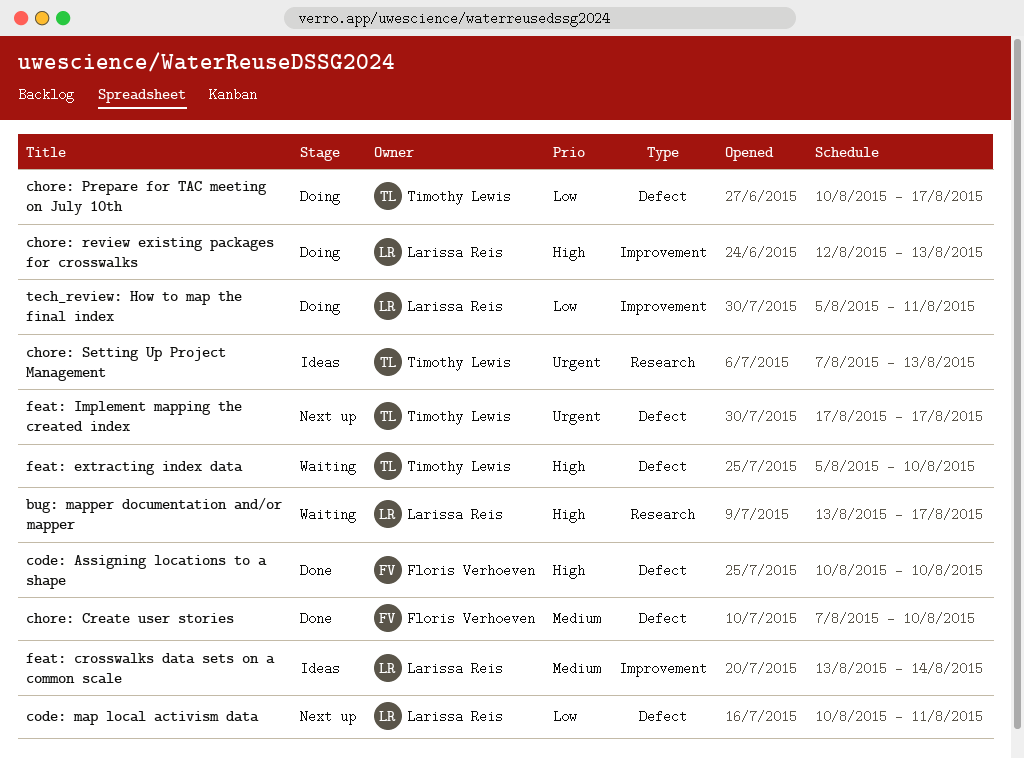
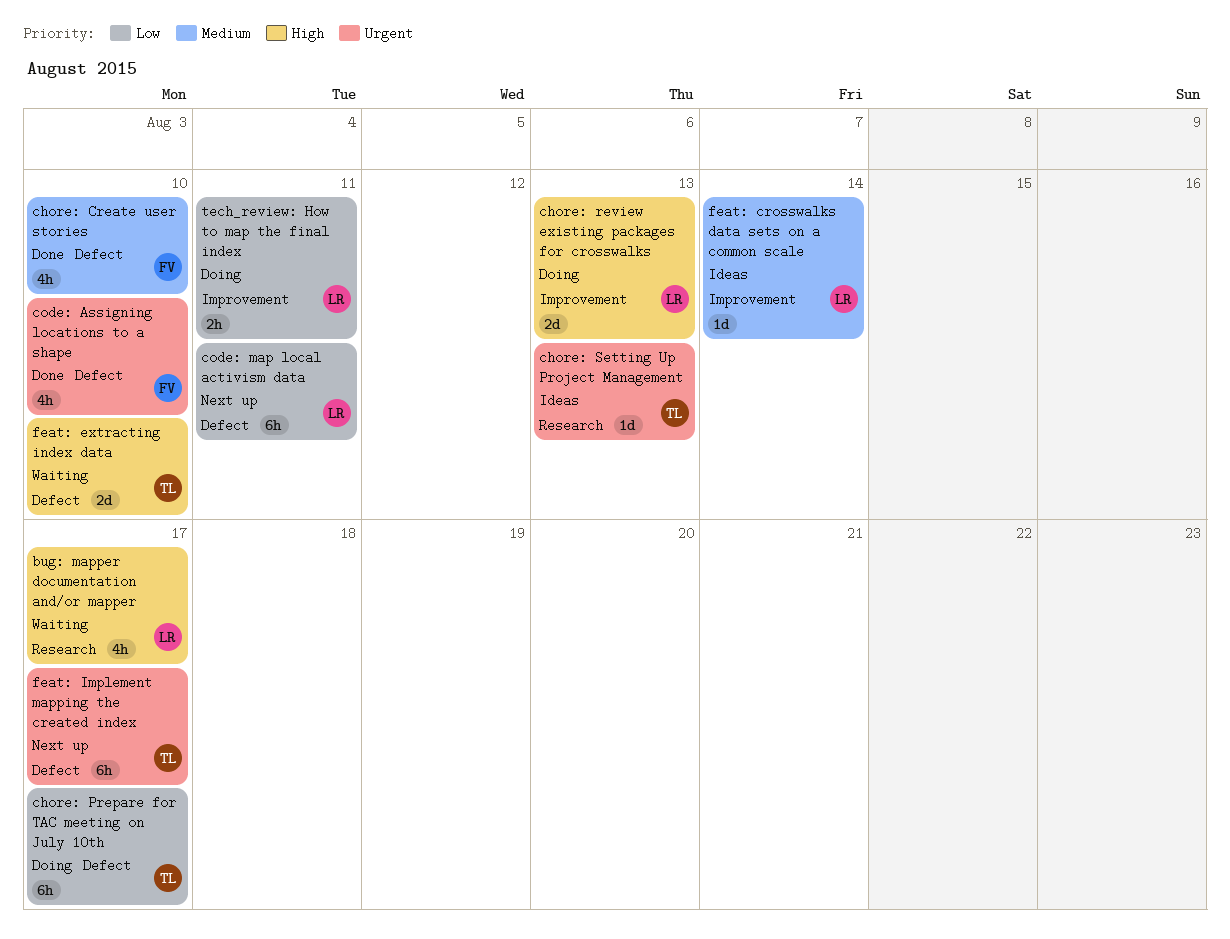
code: Assigning locations to a shape, priority: High -> Urgent

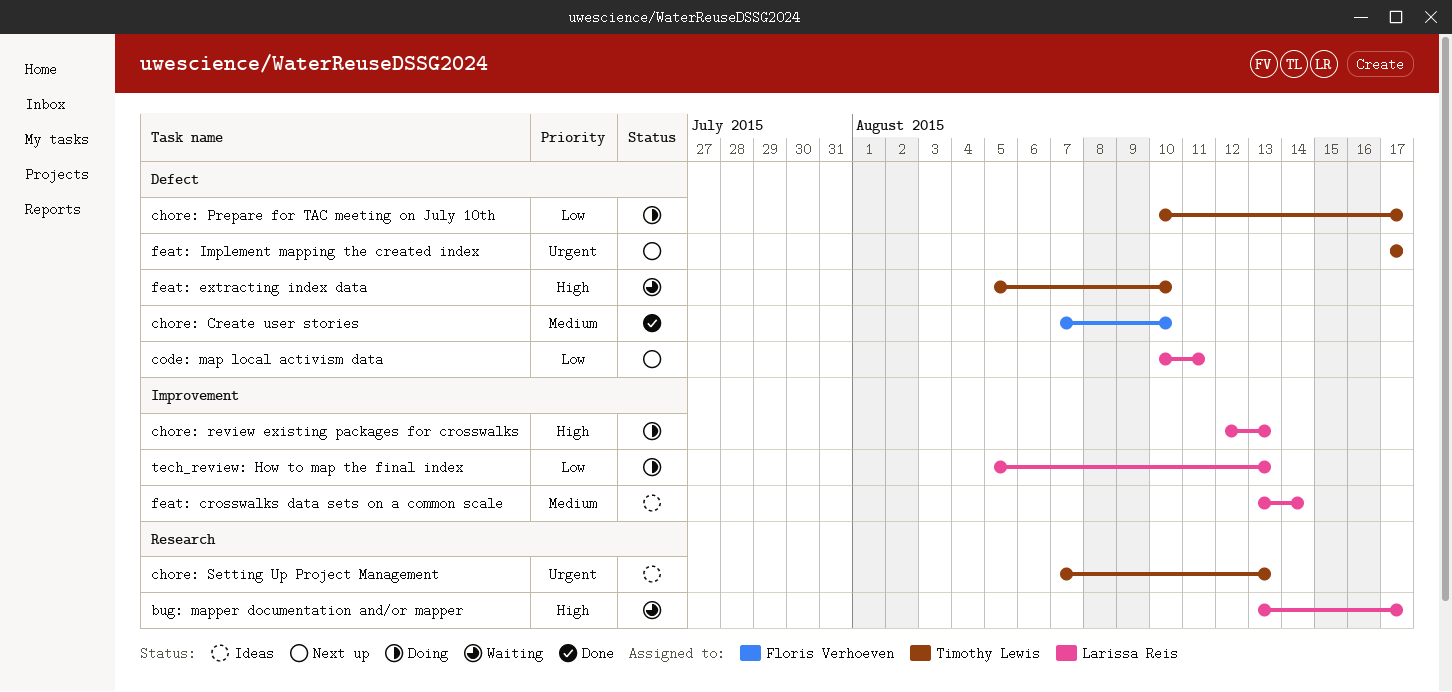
code: Assigning locations to a shape: present -> none
tech_review: How to map the final index, due: Aug 11 -> Aug 13

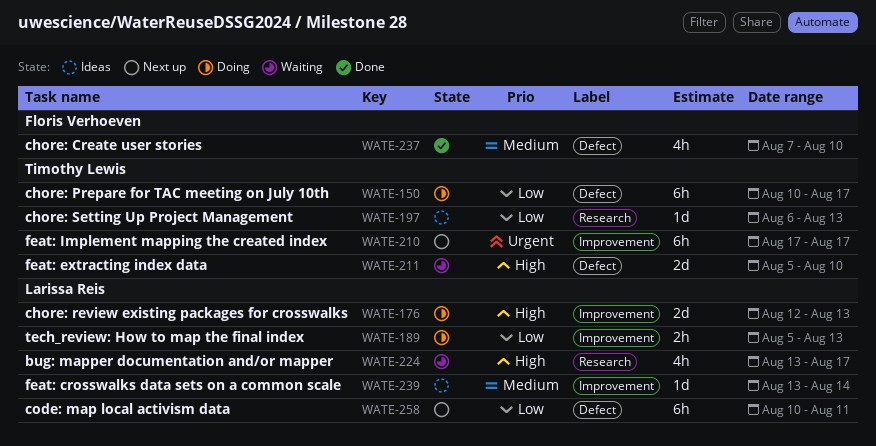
chore: Setting Up Project Management, priority: Urgent -> Low
chore: Setting Up Project Management, start: Aug 7 -> Aug 6
feat: Implement mapping the created index, label: Defect -> Improvement

